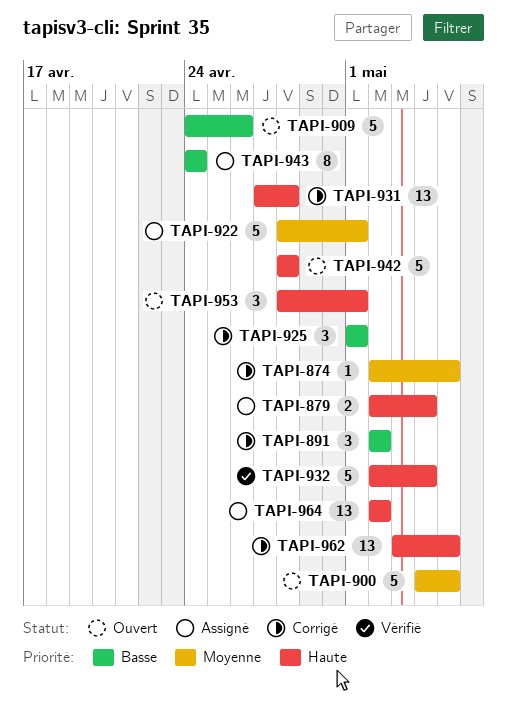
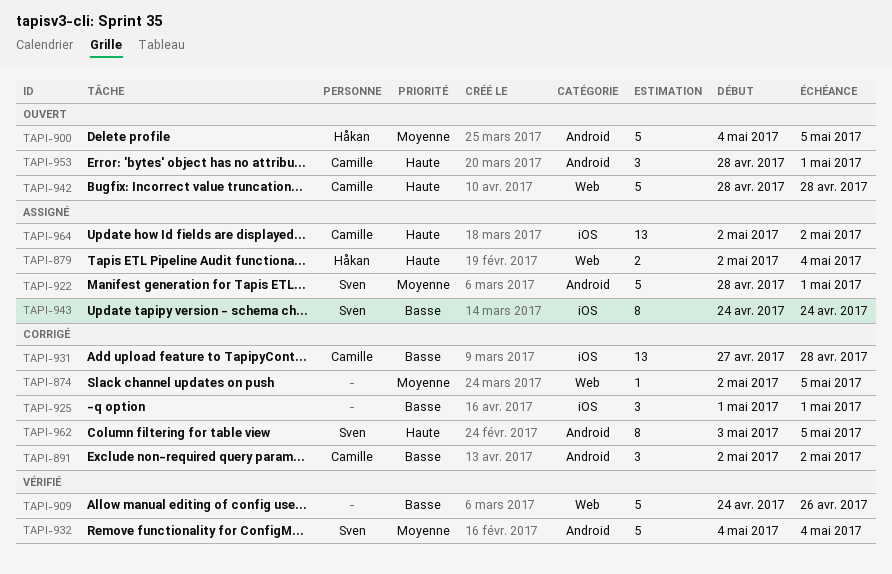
TAPI-909, status: Ouvert -> Vérifié
TAPI-931, priority: Haute -> Basse
TAPI-932, priority: Haute -> Moyenne
TAPI-932, start: May 2 -> May 4
TAPI-962, estimate: 13 -> 8

